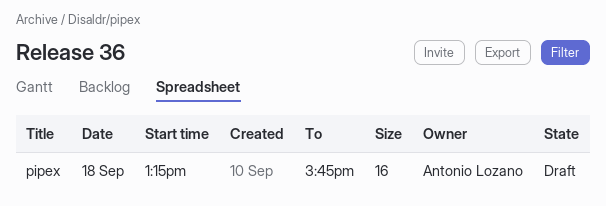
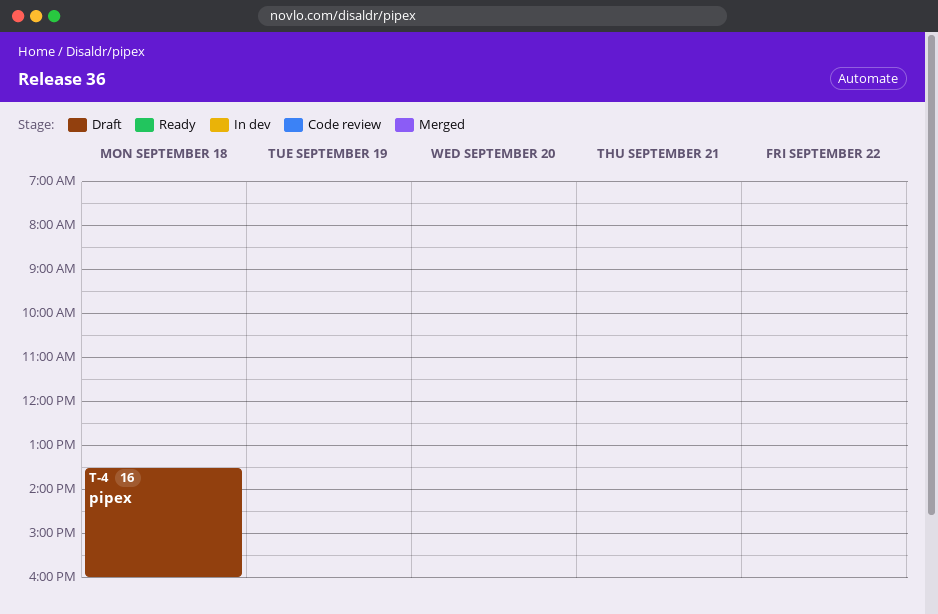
pipex, begins: 13:15 -> 13:30
pipex, ends: 15:45 -> 16:00

